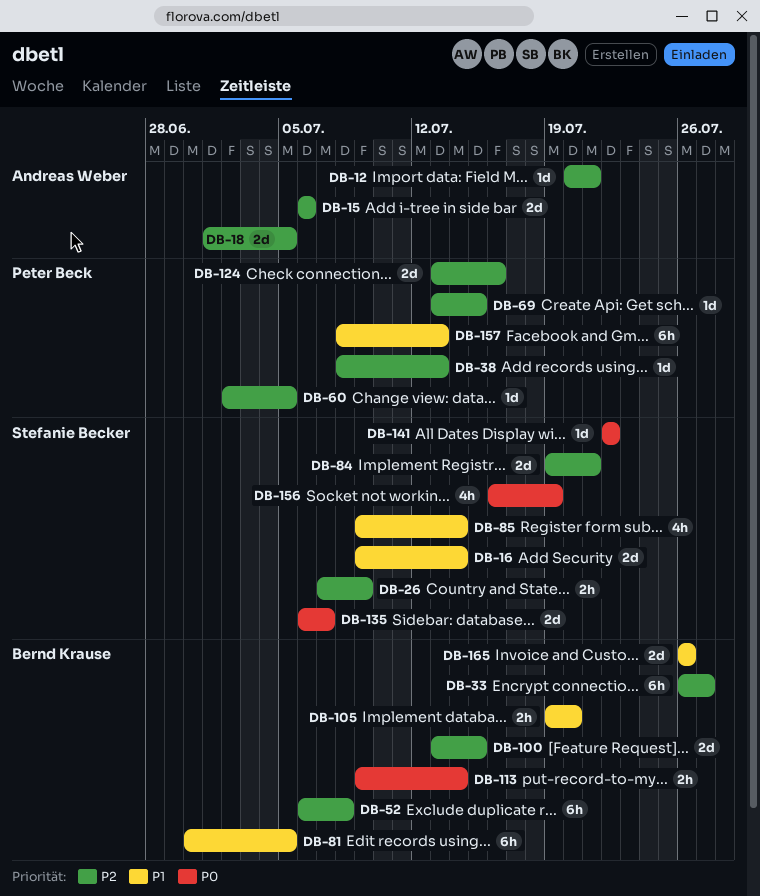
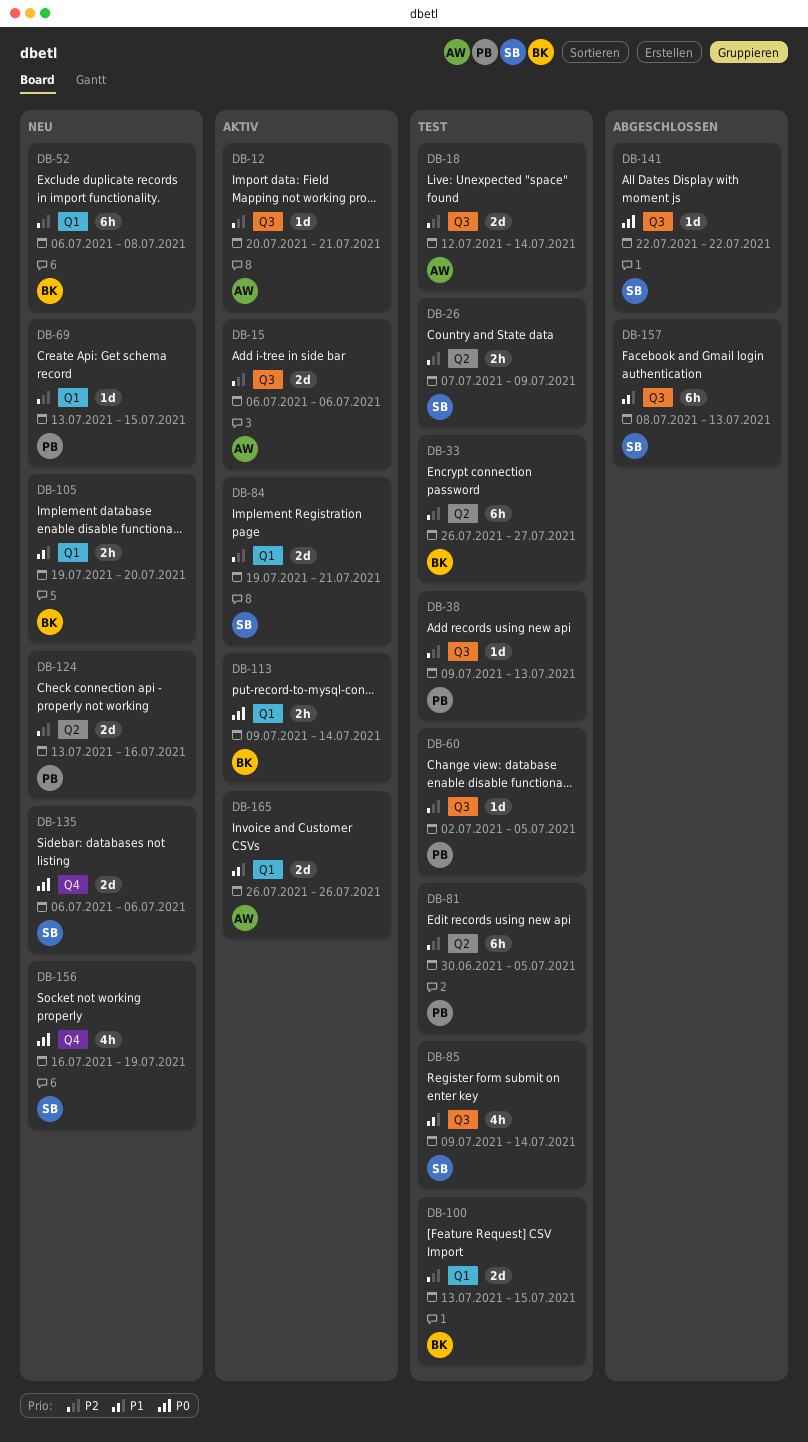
DB-16: present -> none
DB-18, start: Jul 1 -> Jul 12
DB-18, due: Jul 5 -> Jul 14
DB-38, start: Jul 8 -> Jul 9
DB-81, owner: Bernd Krause -> Peter Beck
DB-81, priority: P1 -> P2
DB-135, due: Jul 7 -> Jul 6
DB-157, owner: Peter Beck -> Stefanie Becker
DB-165, owner: Bernd Krause -> Andreas Weber

